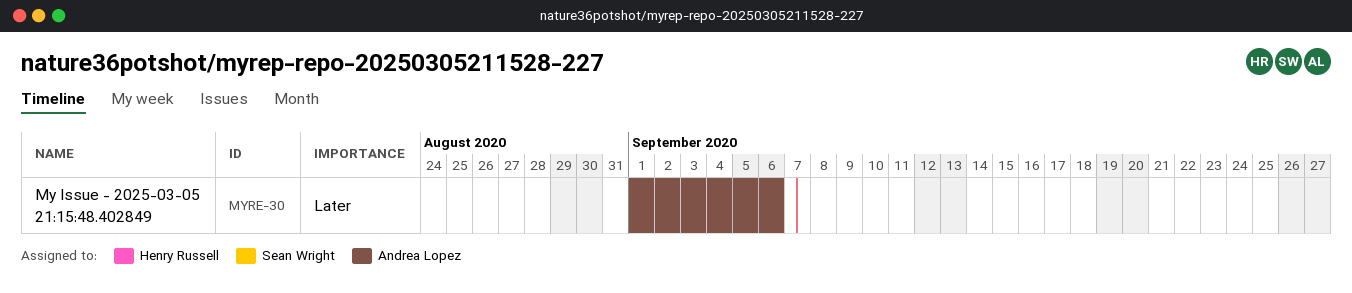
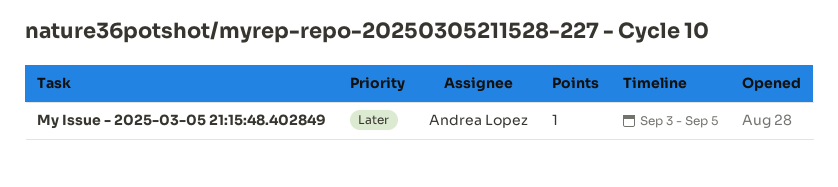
My Issue - 2025-03-05 21:15:48.402849, start: Sep 1 -> Sep 3
My Issue - 2025-03-05 21:15:48.402849, due: Sep 6 -> Sep 5

